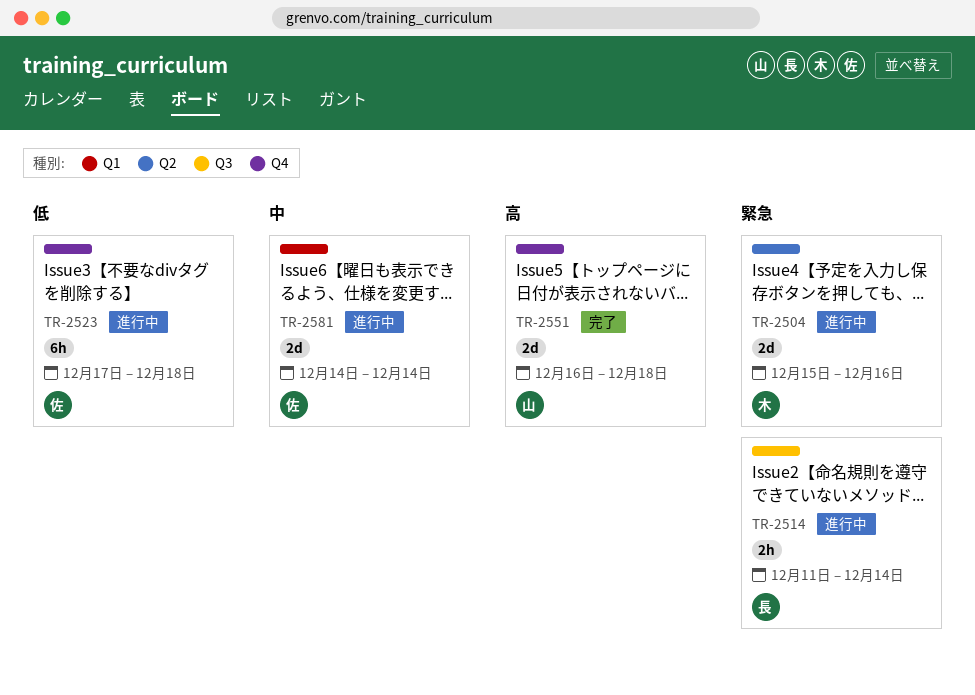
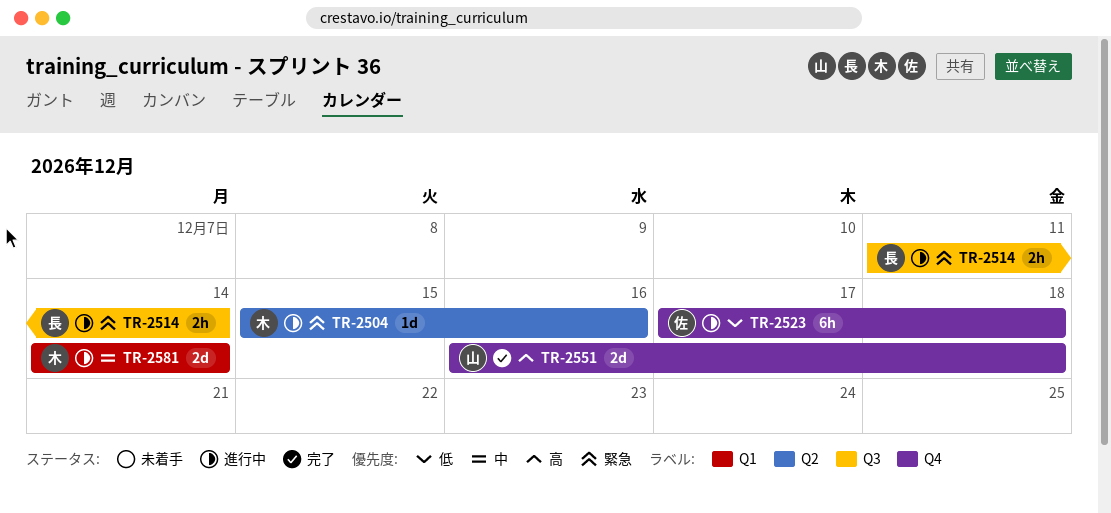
TR-2504, estimate: 2d -> 1d
TR-2581, owner: 佐 -> 木

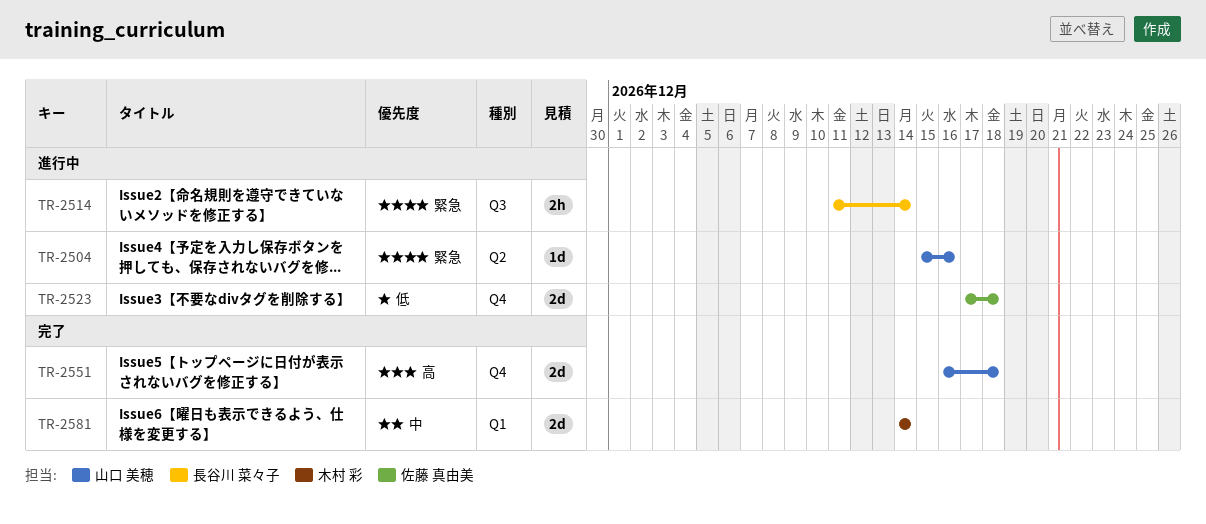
TR-2504, owner: 木村 彩 -> 山口 美穂
TR-2523, estimate: 6h -> 2d
TR-2581, status: 進行中 -> 完了

